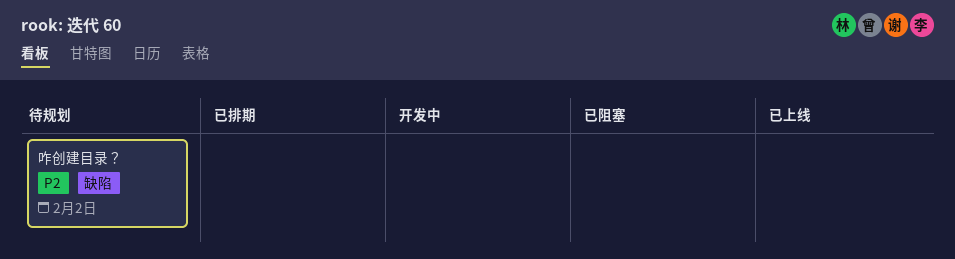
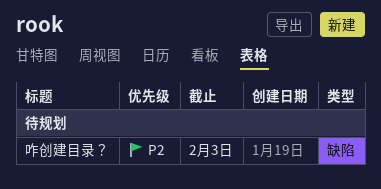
咋创建目录？, due: Feb 2 -> Feb 3

